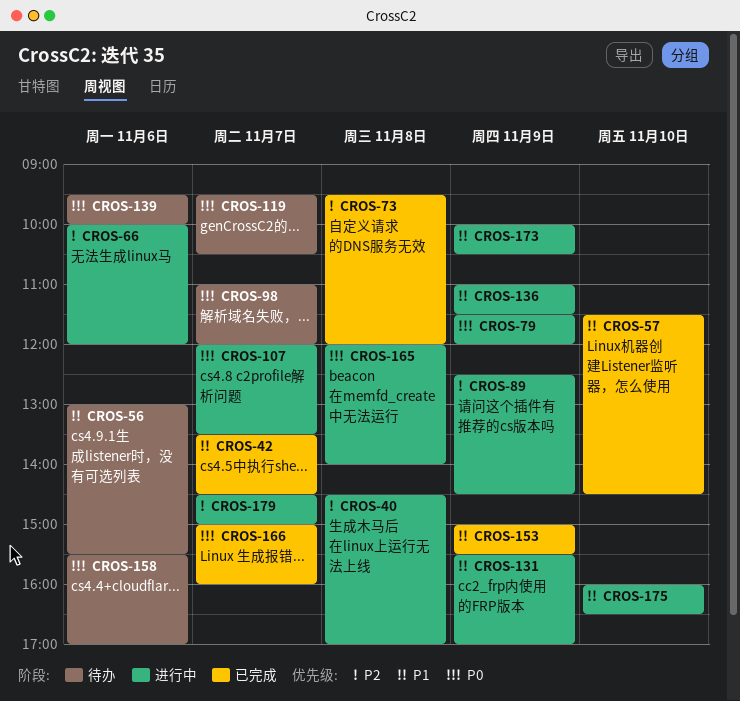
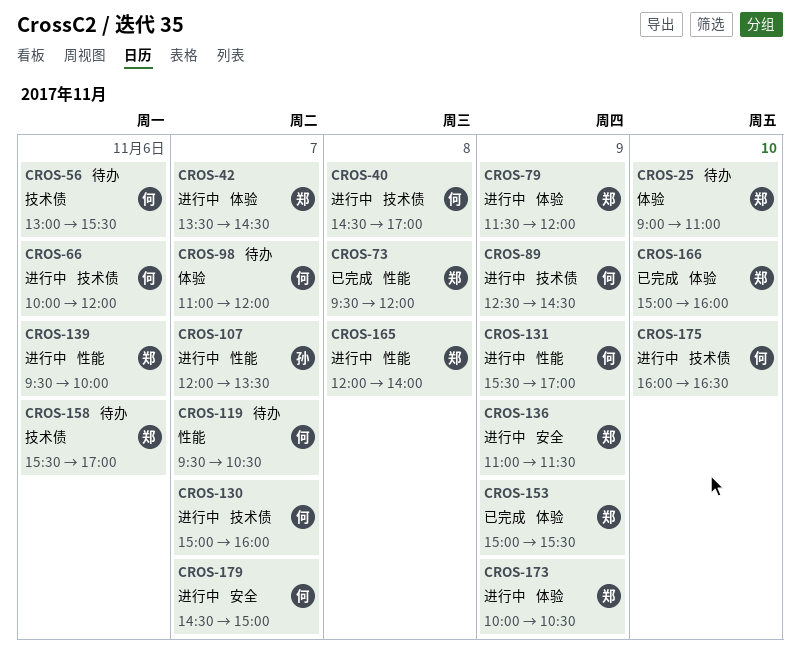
CROS-25: none -> present
CROS-42, status: 已完成 -> 进行中
CROS-57: present -> none
CROS-130: none -> present
CROS-139, status: 待办 -> 进行中
CROS-166, day: Nov 7 -> Nov 10

